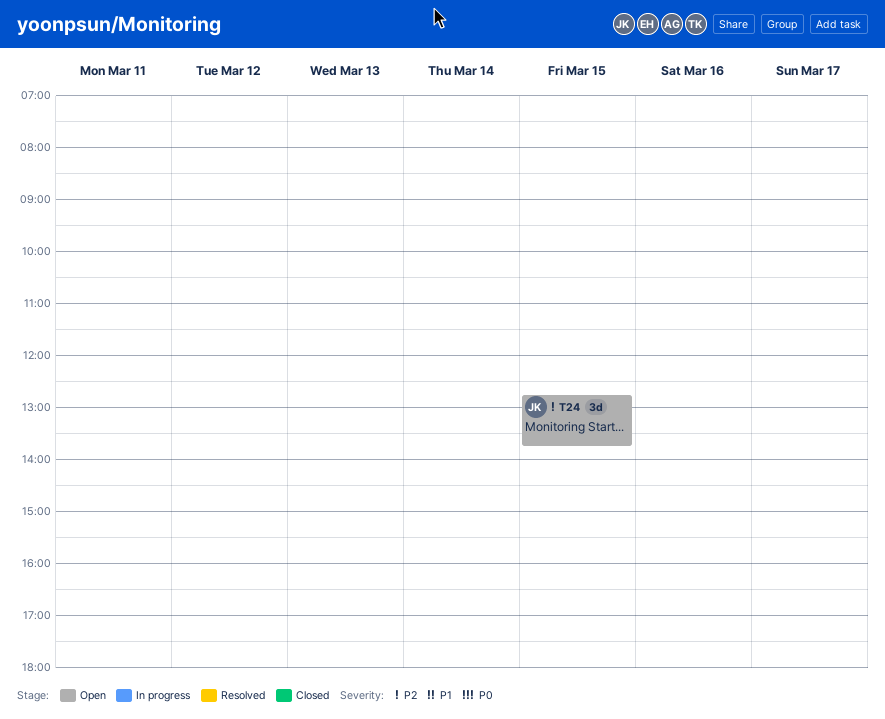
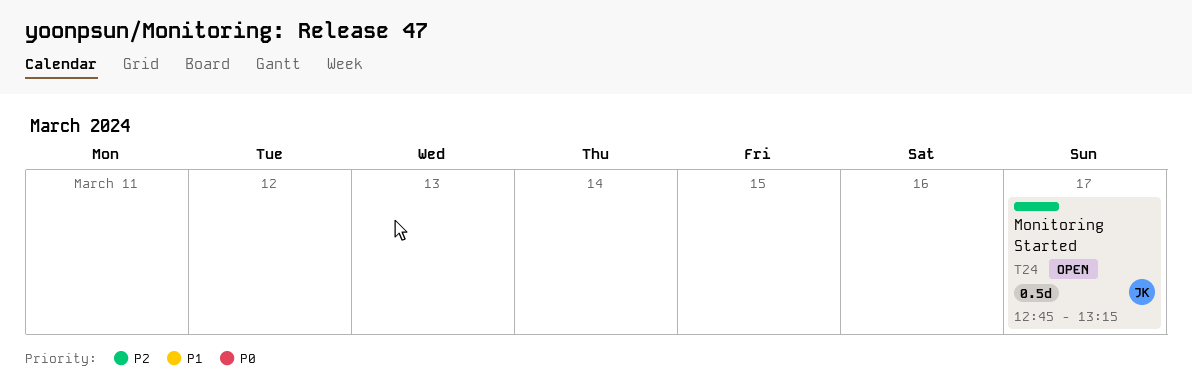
T24, estimate: 3d -> 0.5d
T24, day: Mar 15 -> Mar 17
T24, ends: 13:45 -> 13:15

